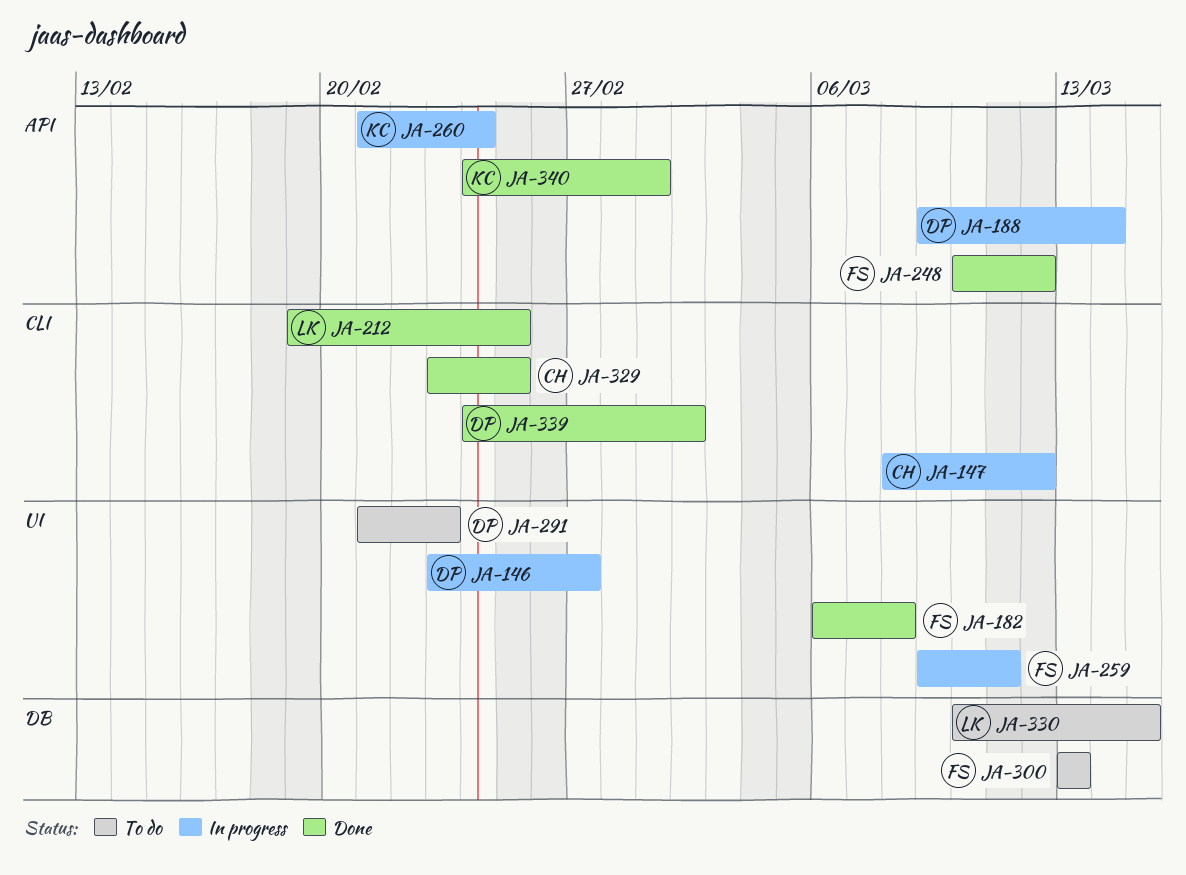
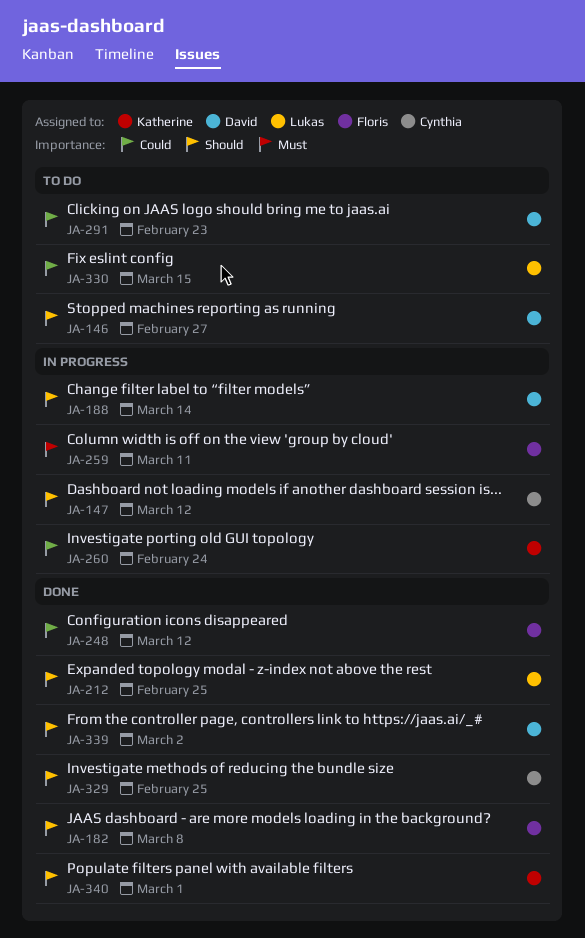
JA-146, status: In progress -> To do
JA-300: present -> none

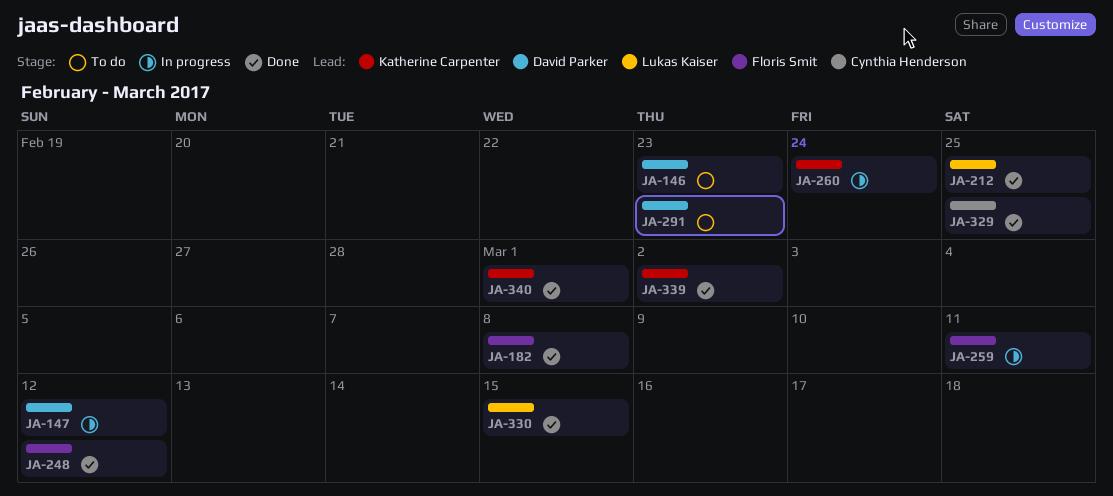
JA-146, due: Feb 27 -> Feb 23
JA-147, owner: Cynthia Henderson -> David Parker
JA-188: present -> none
JA-330, status: To do -> Done
JA-339, owner: David Parker -> Katherine Carpenter

